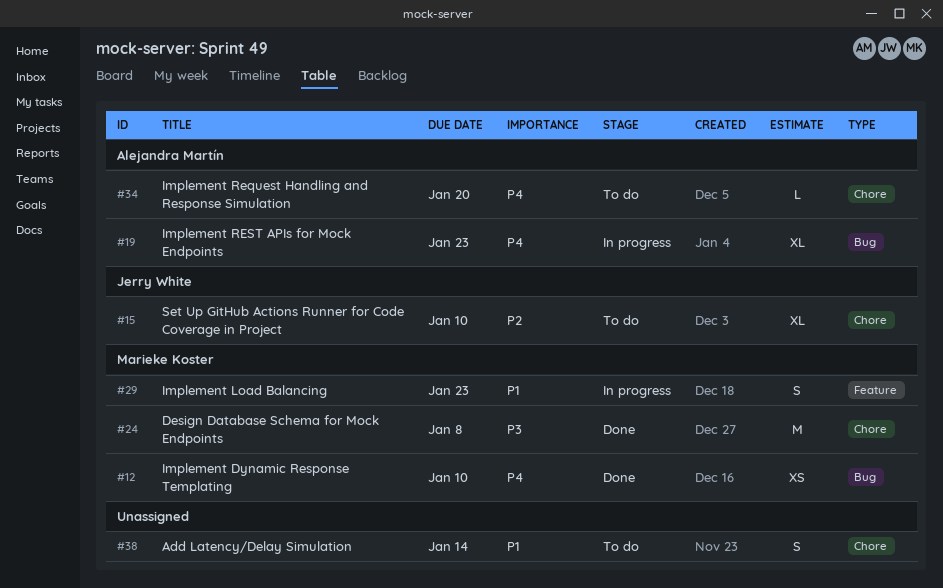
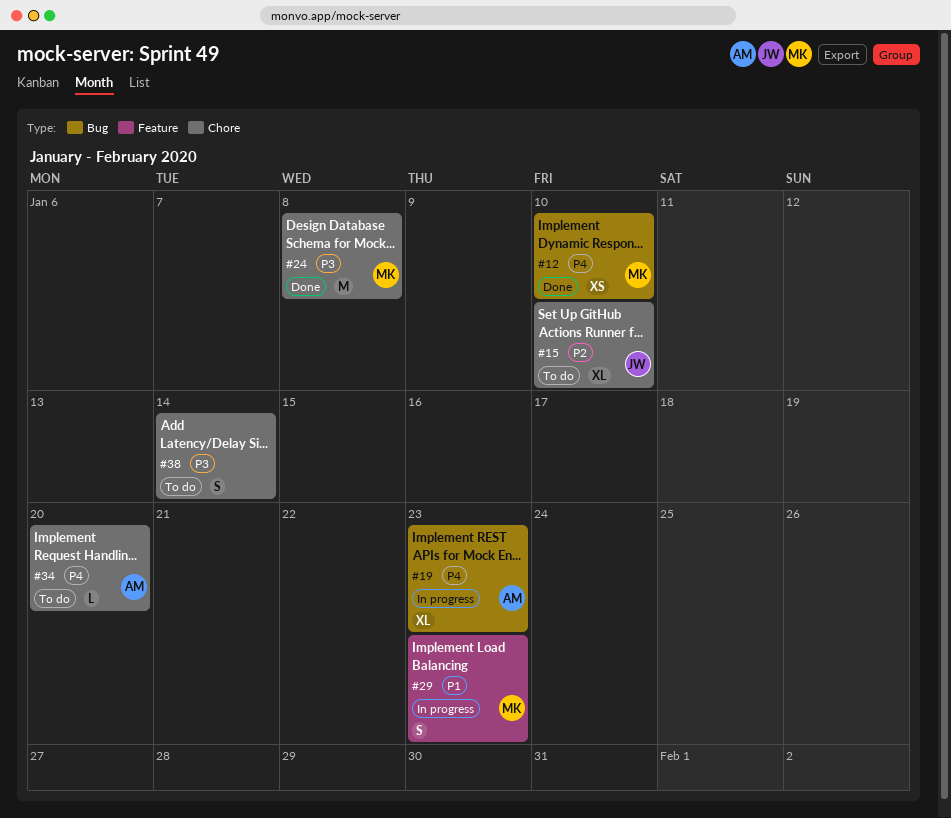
#38, priority: P1 -> P3

